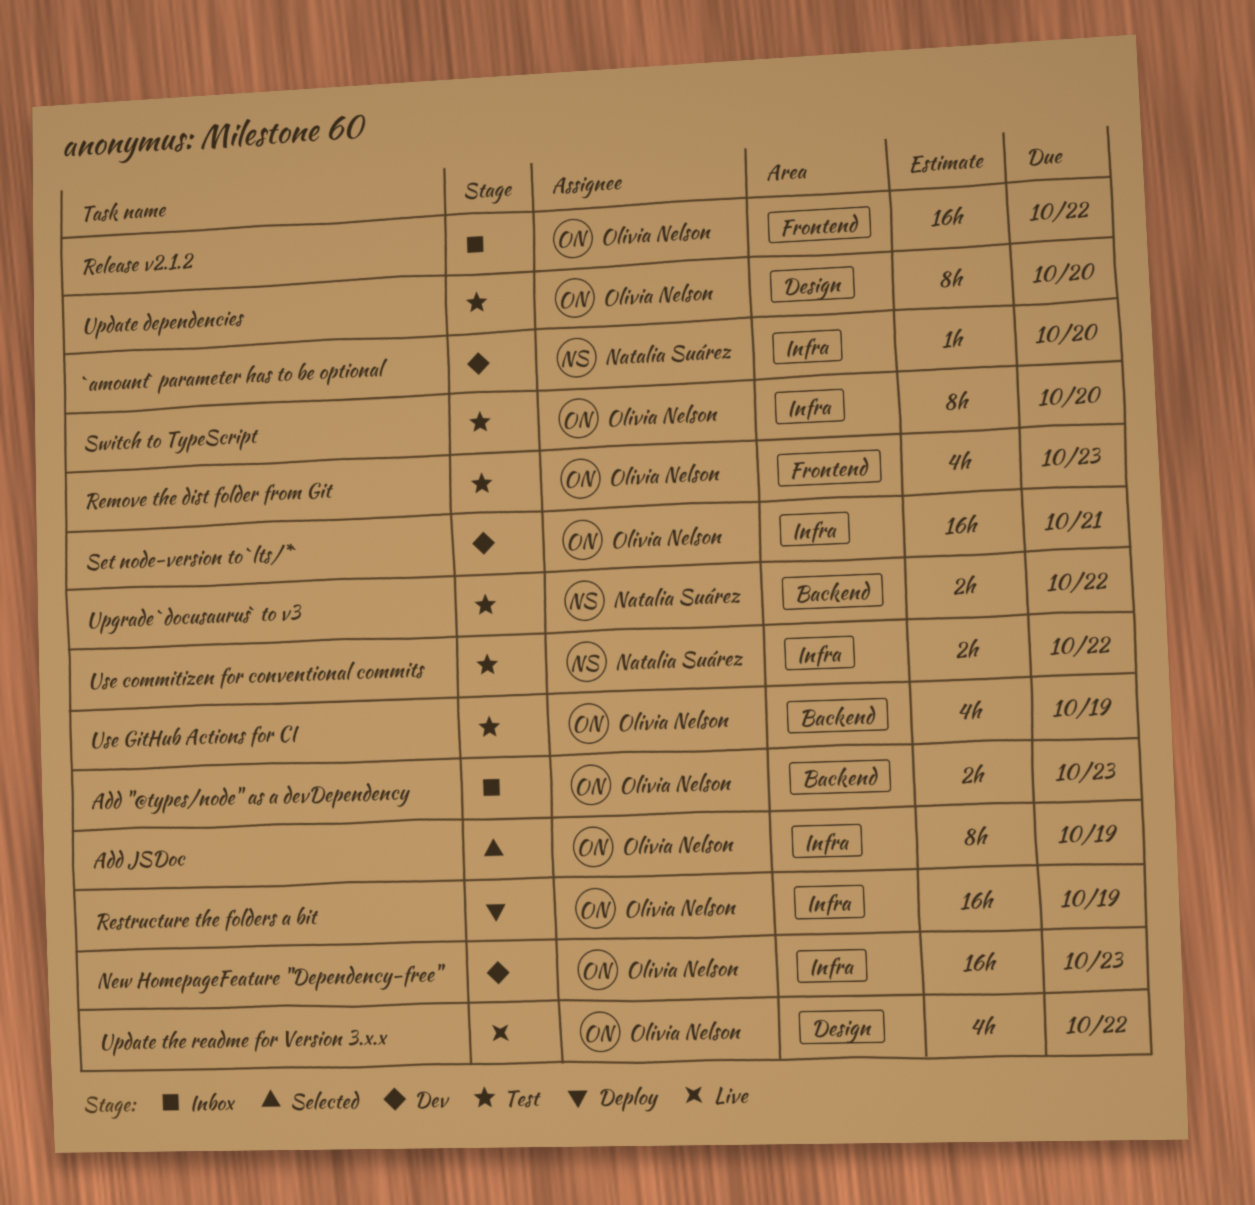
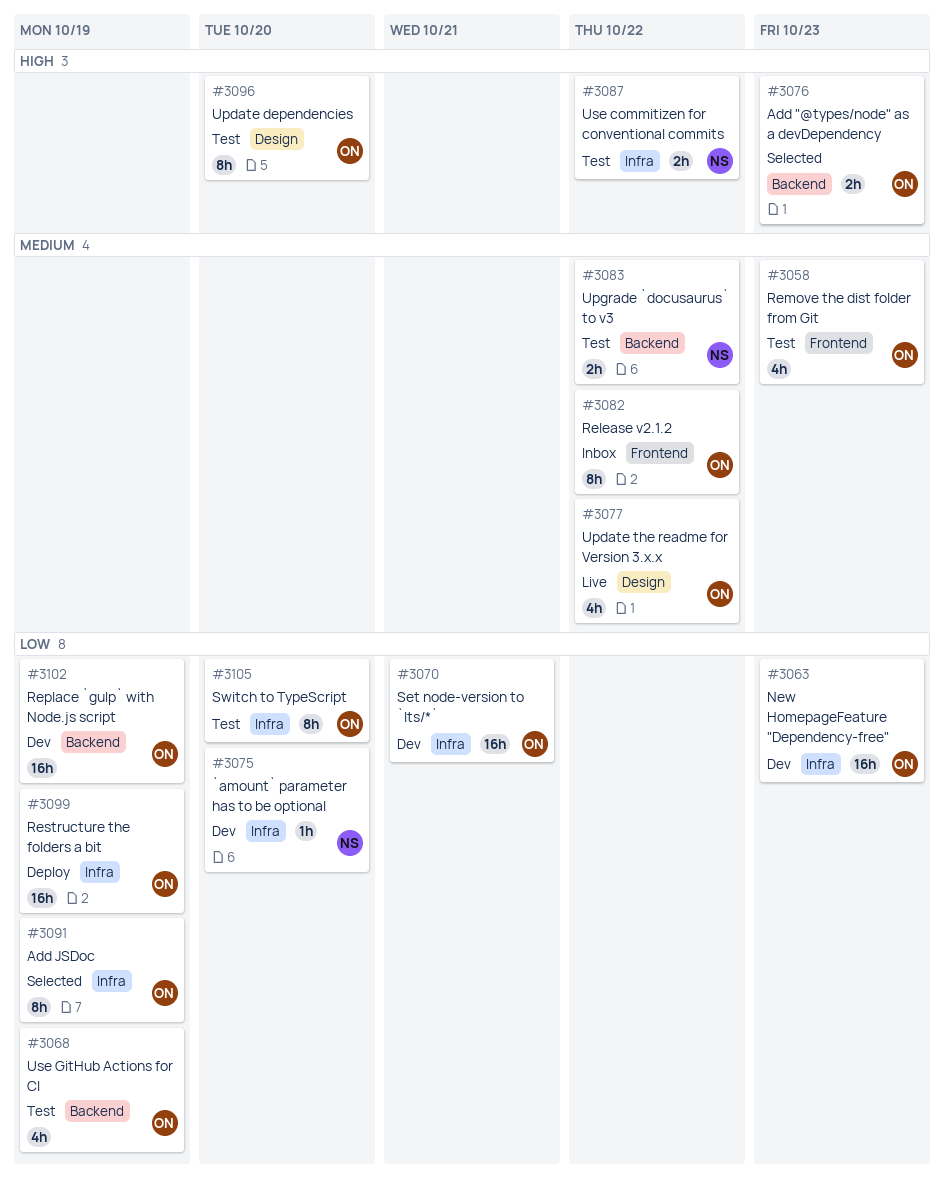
Add "@types/node" as a devDependency, status: Inbox -> Selected
Release v2.1.2, estimate: 16h -> 8h
Replace `gulp` with Node.js script: none -> present

